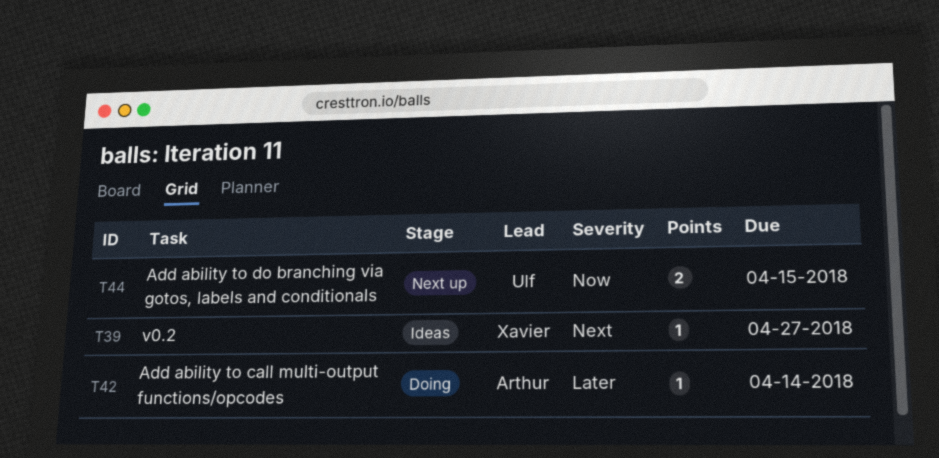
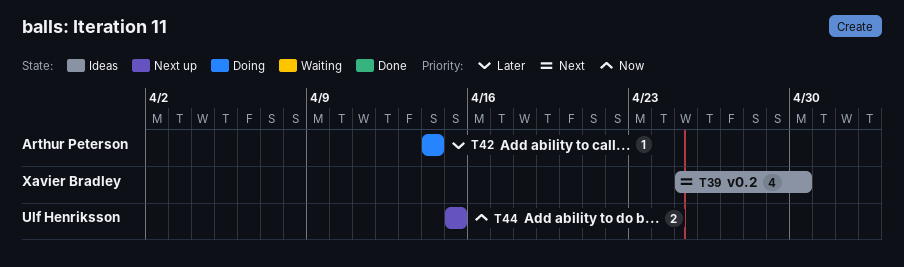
T39, estimate: 1 -> 4
T39, due: Apr 27 -> Apr 30

